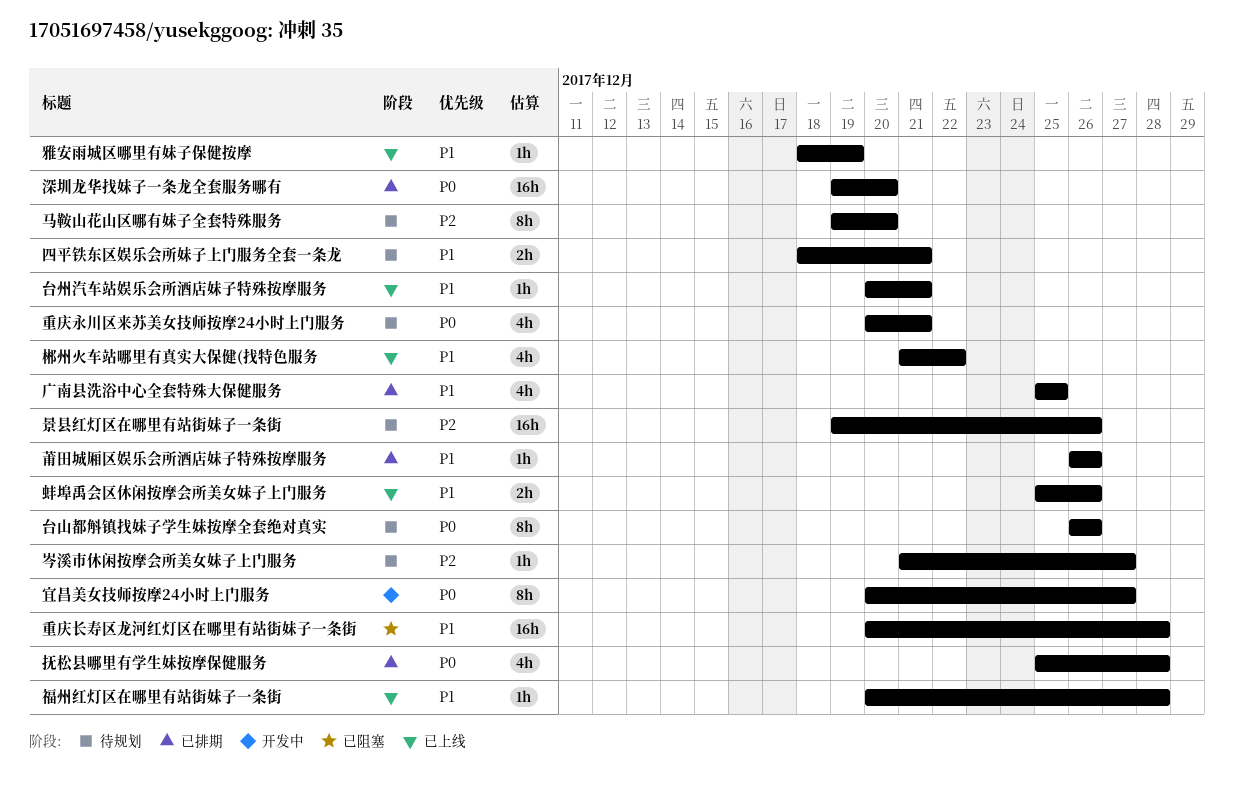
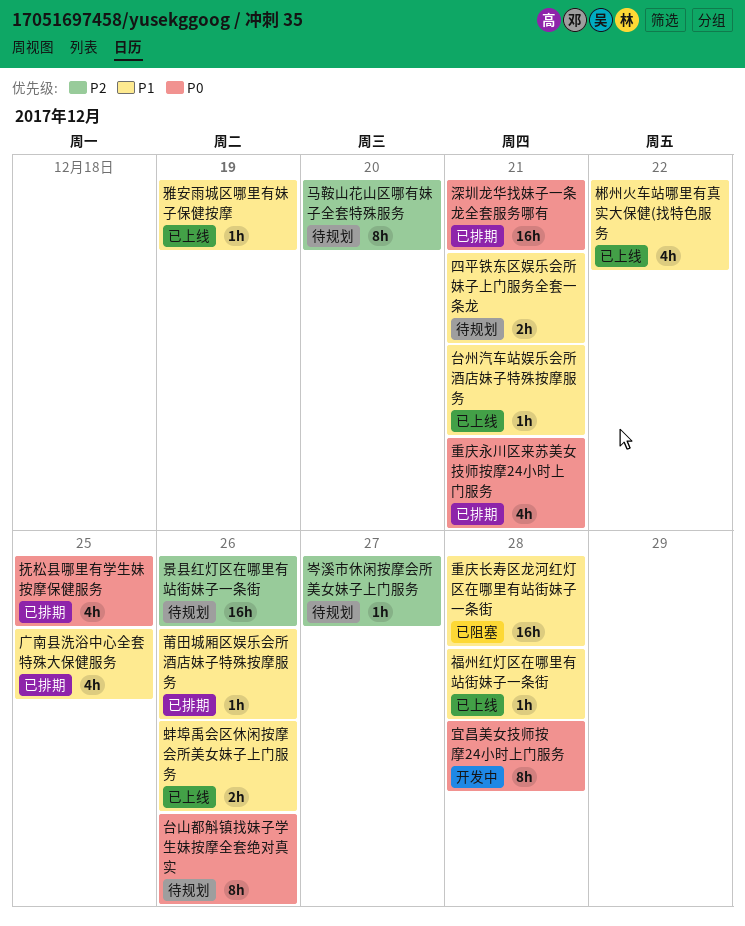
宜昌美女技师按摩24小时上门服务, due: Dec 27 -> Dec 28
抚松县哪里有学生妹按摩保健服务, due: Dec 28 -> Dec 25
深圳龙华找妹子一条龙全套服务哪有, due: Dec 20 -> Dec 21
重庆永川区来苏美女技师按摩24小时上门服务, status: 待规划 -> 已排期

